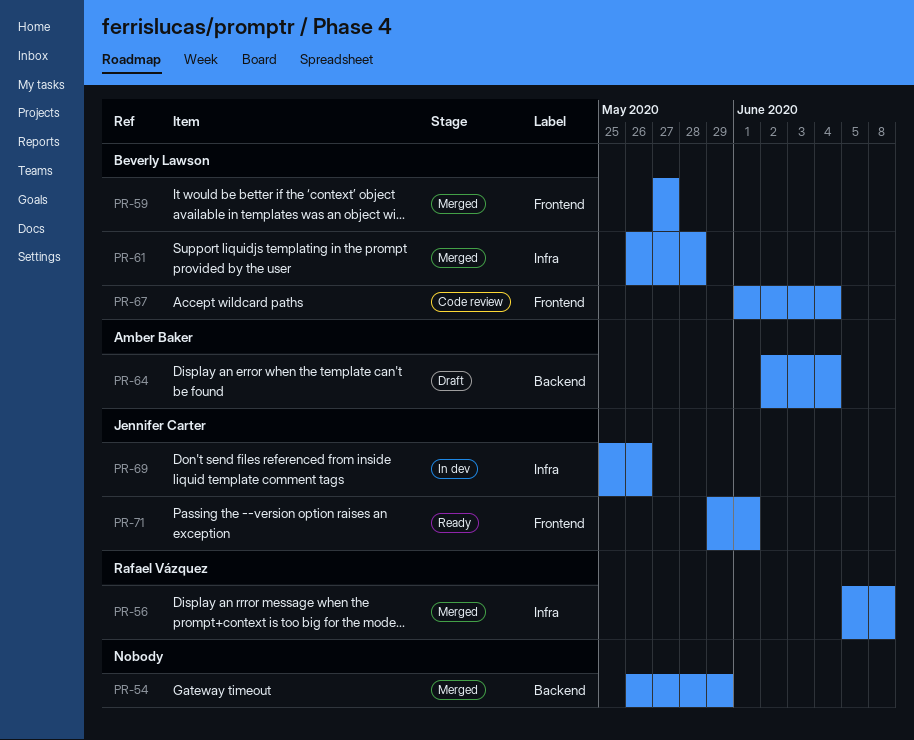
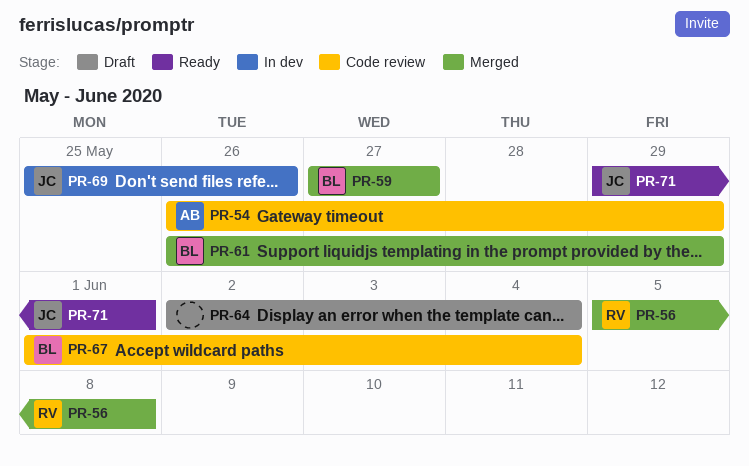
PR-54, status: Merged -> Code review
PR-54, owner: none -> Amber Baker
PR-61, due: May 28 -> May 29
PR-64, owner: Amber Baker -> none

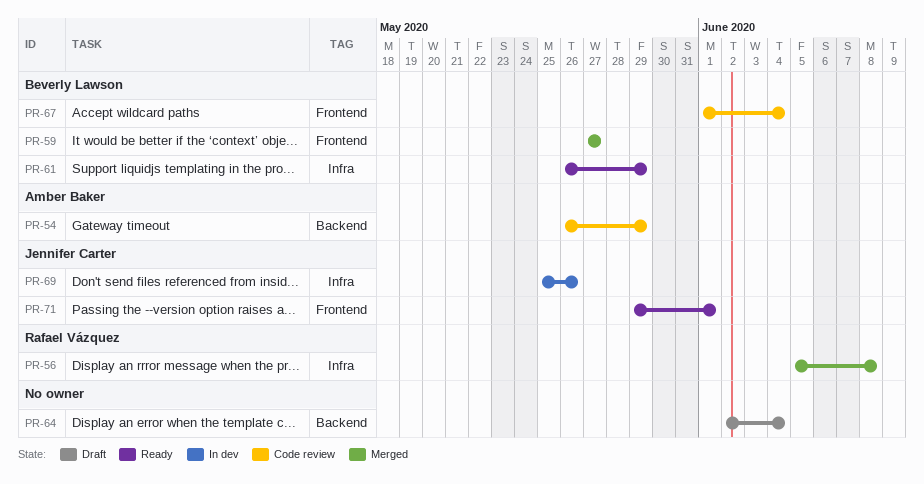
PR-61, status: Merged -> Ready

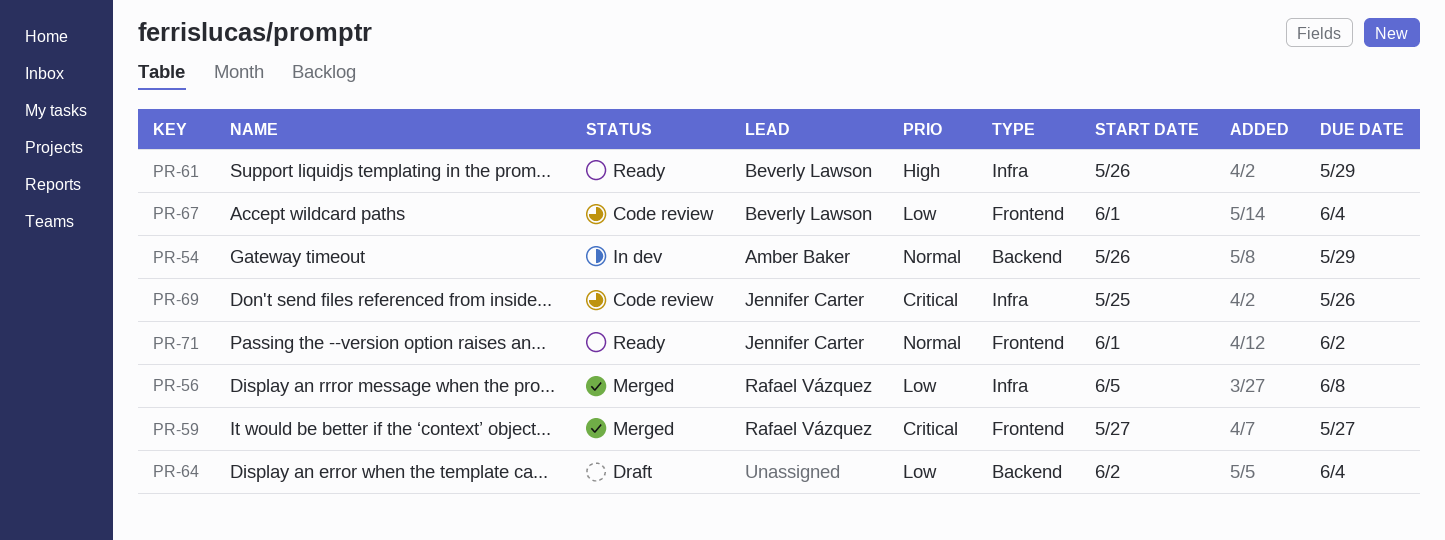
PR-54, status: Code review -> In dev
PR-59, owner: Beverly Lawson -> Rafael Vázquez
PR-69, status: In dev -> Code review
PR-71, start: May 29 -> Jun 1
PR-71, due: Jun 1 -> Jun 2

